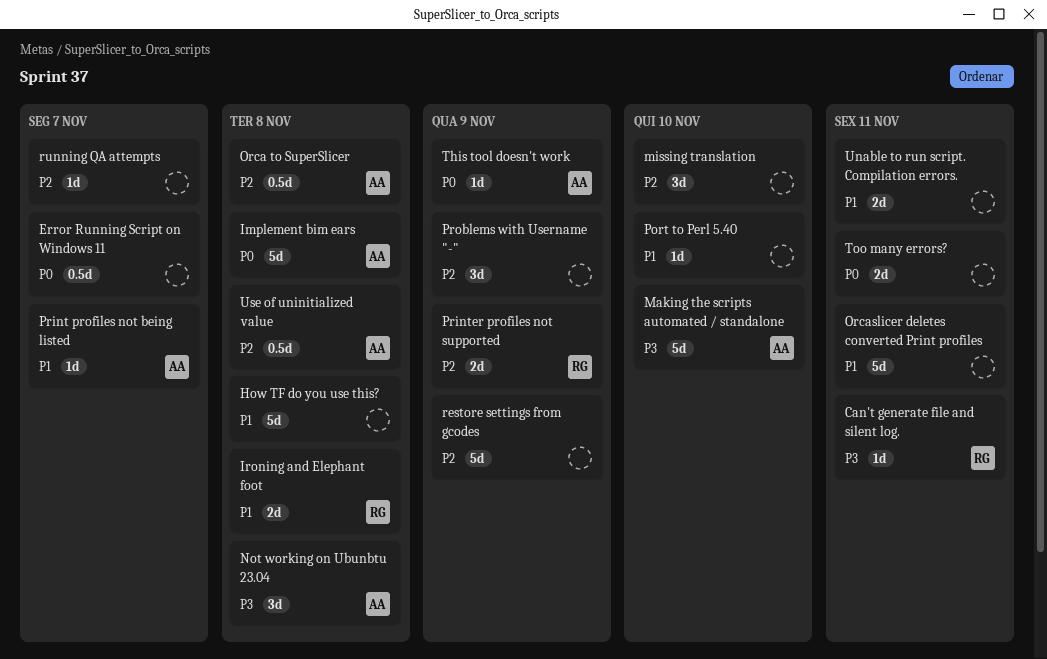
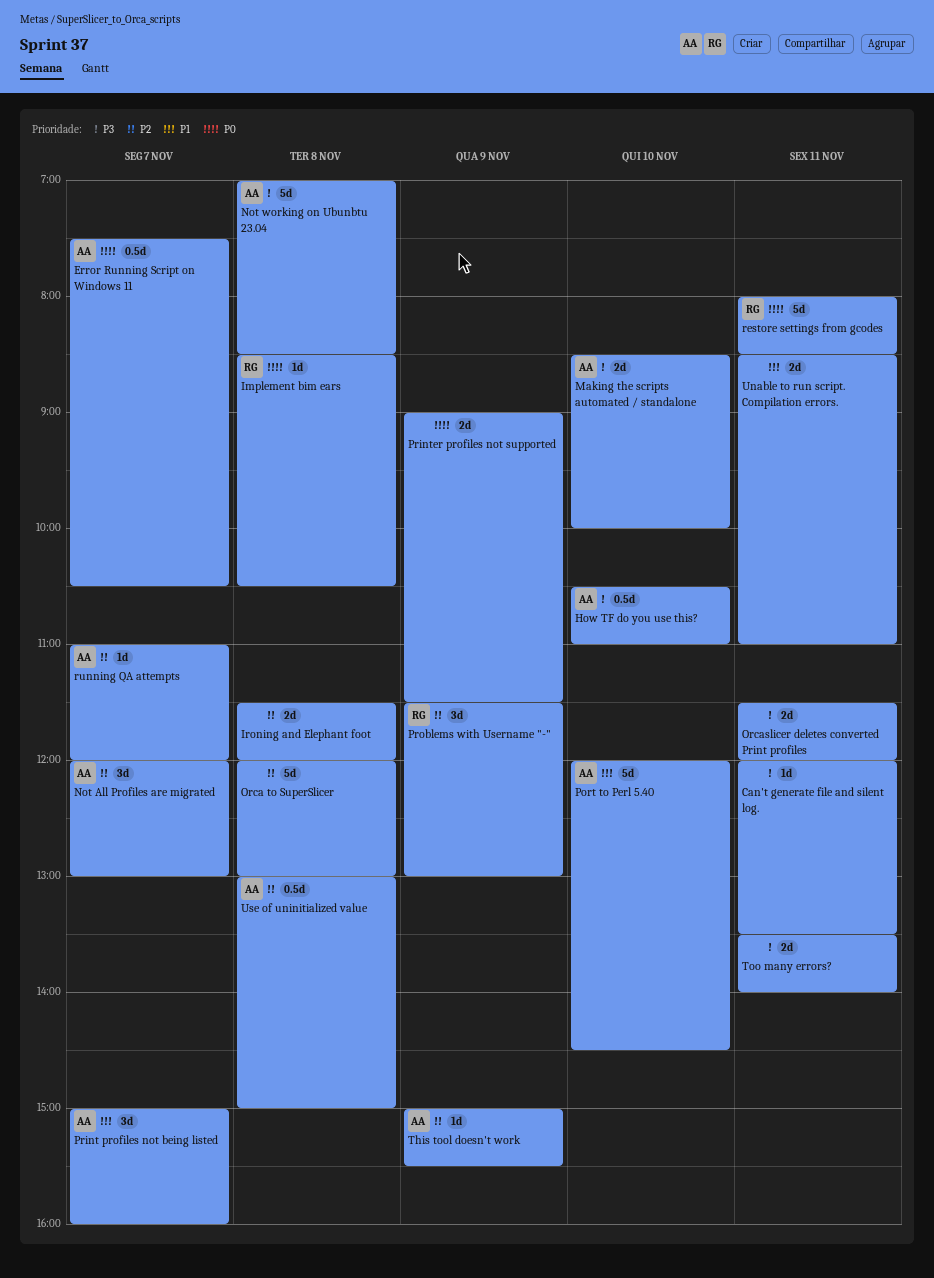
Can't generate file and silent log., owner: RG -> none
Error Running Script on Windows 11, owner: none -> AA
How TF do you use this?, owner: none -> AA
How TF do you use this?, priority: P1 -> P3
How TF do you use this?, estimate: 5d -> 0.5d
How TF do you use this?, day: Nov 8 -> Nov 10
Implement bim ears, owner: AA -> RG
Implement bim ears, estimate: 5d -> 1d
Ironing and Elephant foot, owner: RG -> none
Ironing and Elephant foot, priority: P1 -> P2
Making the scripts automated / standalone, estimate: 5d -> 2d
missing translation: present -> none
Not All Profiles are migrated: none -> present
Not working on Ubunbtu 23.04, estimate: 3d -> 5d
Orca to SuperSlicer, owner: AA -> none
Orca to SuperSlicer, estimate: 0.5d -> 5d
Orcaslicer deletes converted Print profiles, priority: P1 -> P3
Orcaslicer deletes converted Print profiles, estimate: 5d -> 2d
Port to Perl 5.40, owner: none -> AA
Port to Perl 5.40, estimate: 1d -> 5d
Print profiles not being listed, estimate: 1d -> 3d
Printer profiles not supported, owner: RG -> none
Printer profiles not supported, priority: P2 -> P0
Problems with Username "-", owner: none -> RG
restore settings from gcodes, owner: none -> RG
restore settings from gcodes, priority: P2 -> P0
restore settings from gcodes, day: Nov 9 -> Nov 11
running QA attempts, owner: none -> AA
This tool doesn't work, priority: P0 -> P2
Too many errors?, priority: P0 -> P3

